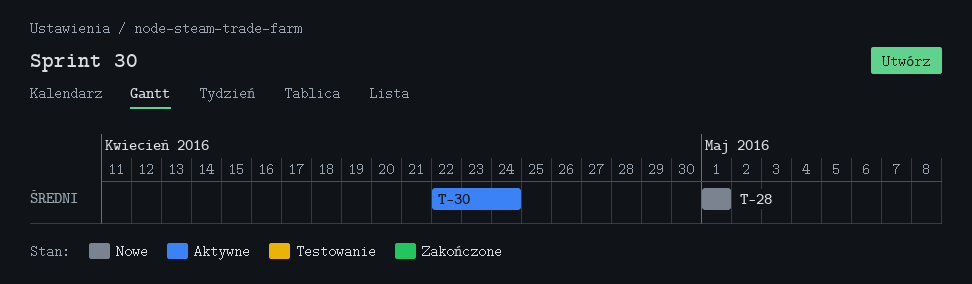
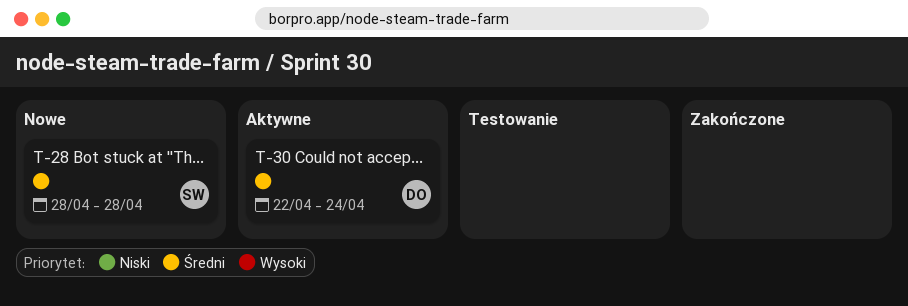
T-28, start: May 1 -> Apr 28
T-28, due: May 1 -> Apr 28

